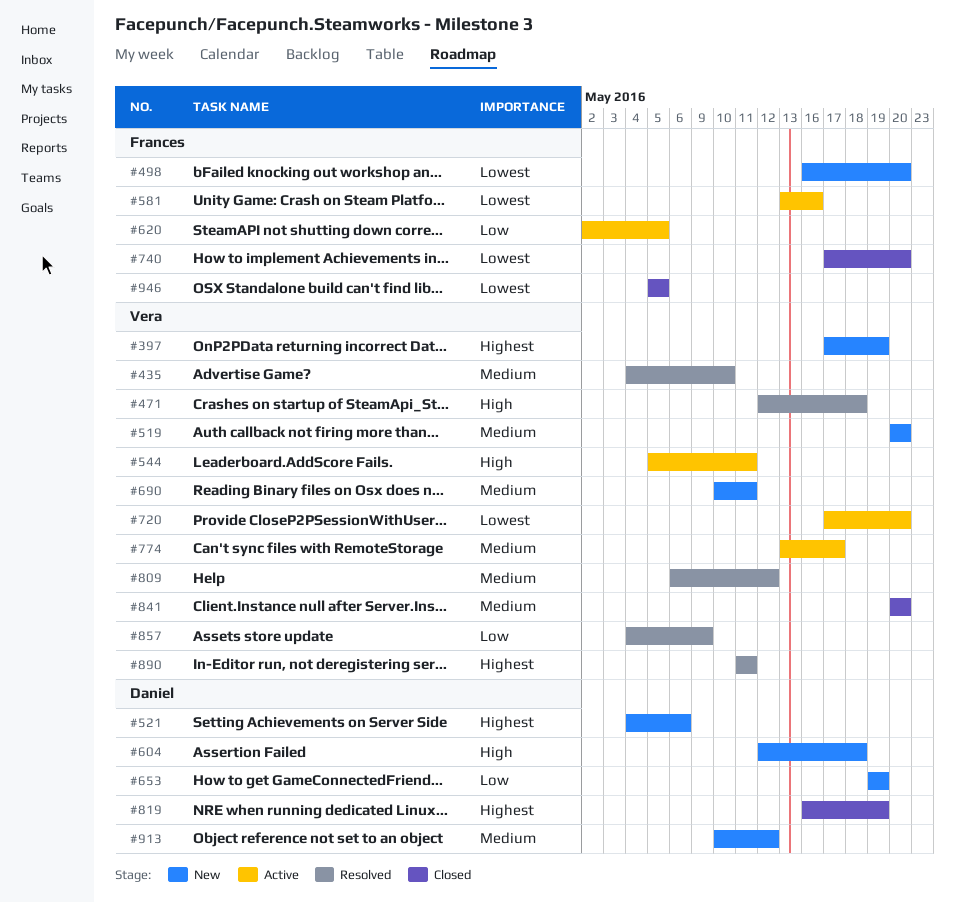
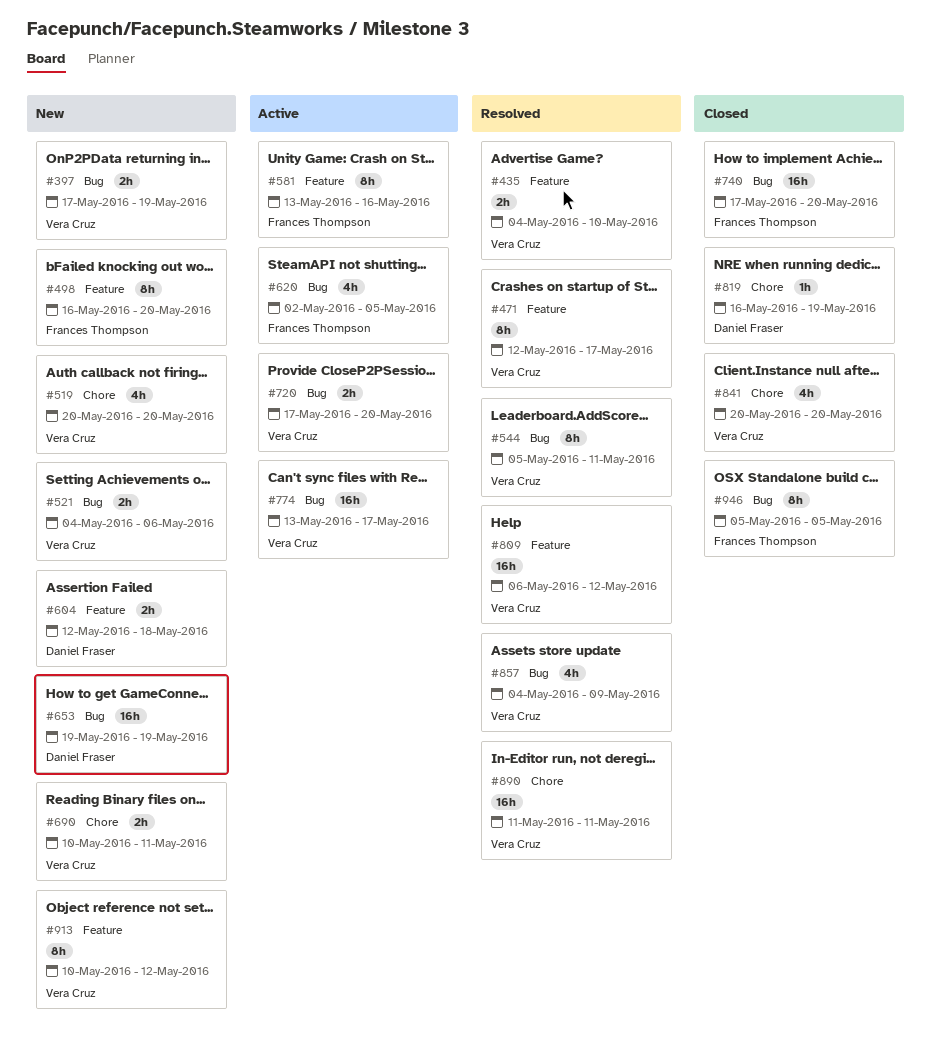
#471, due: May 18 -> May 17
#521, owner: Daniel Fraser -> Vera Cruz
#544, status: Active -> Resolved
#913, owner: Daniel Fraser -> Vera Cruz

